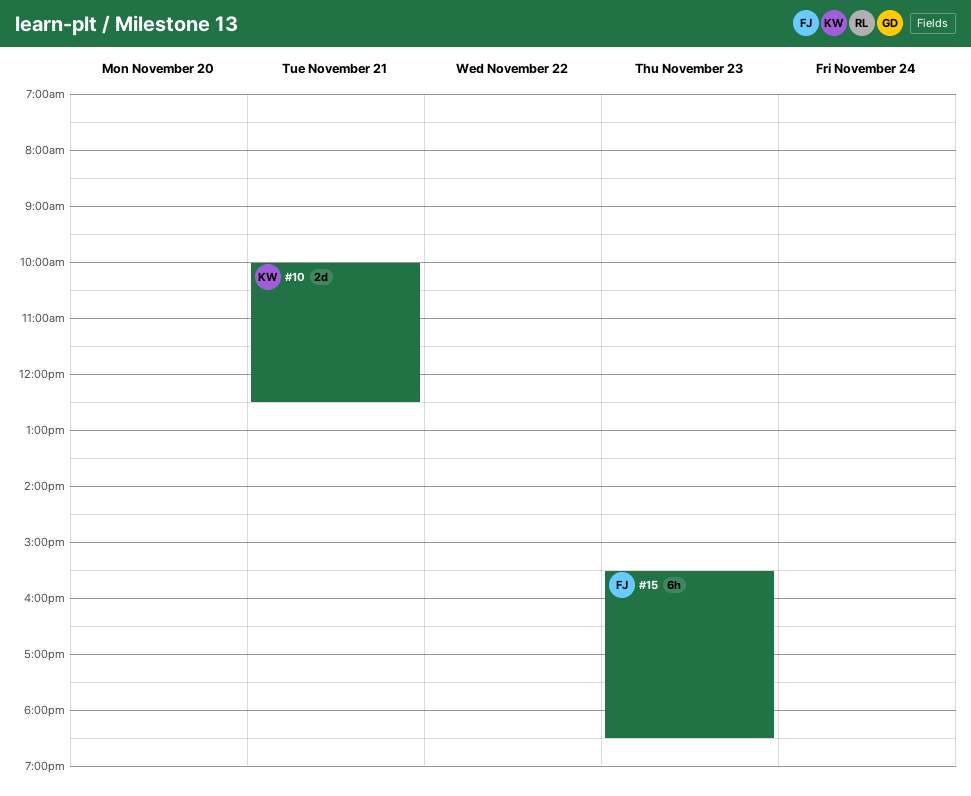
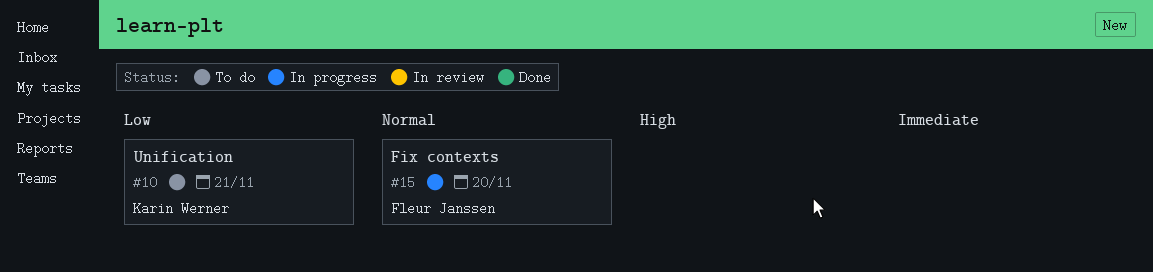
#15, day: Nov 23 -> Nov 20

